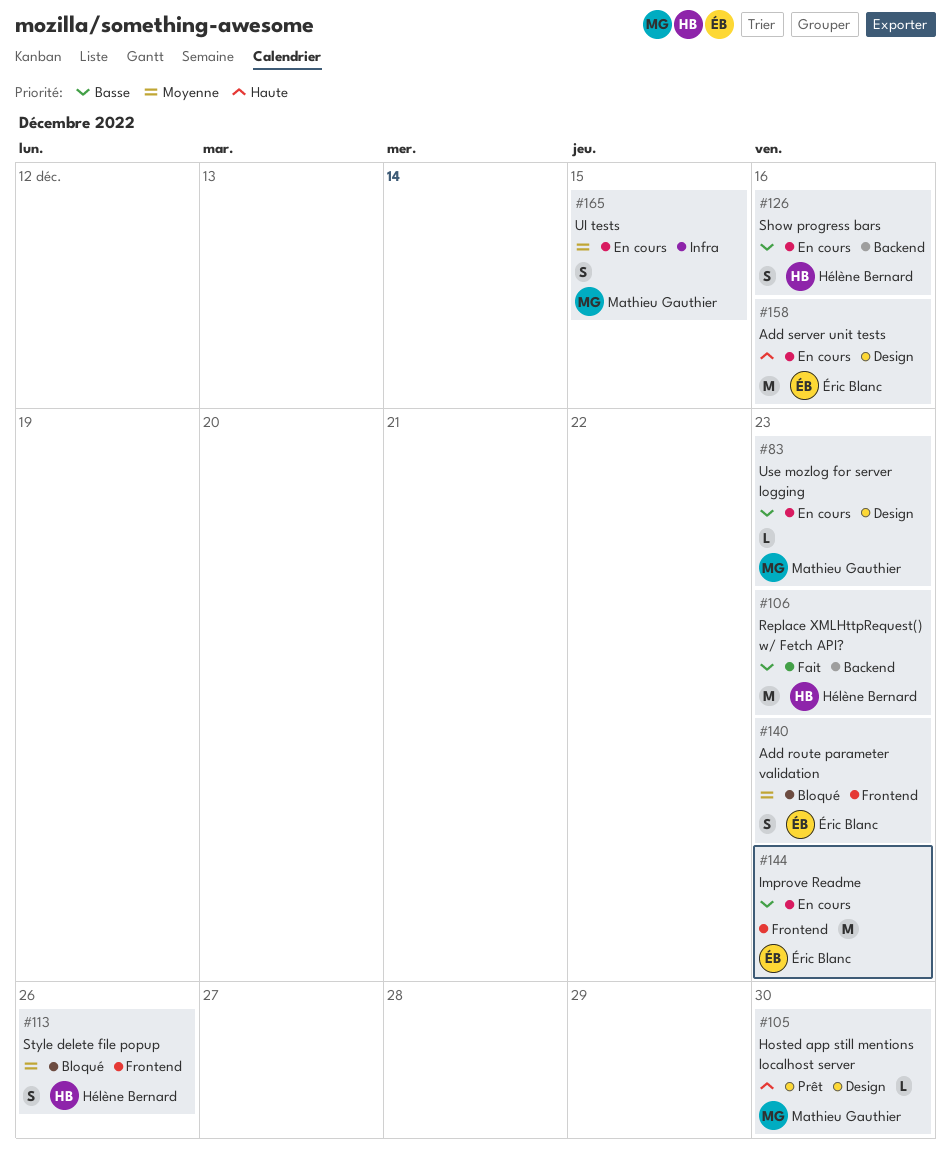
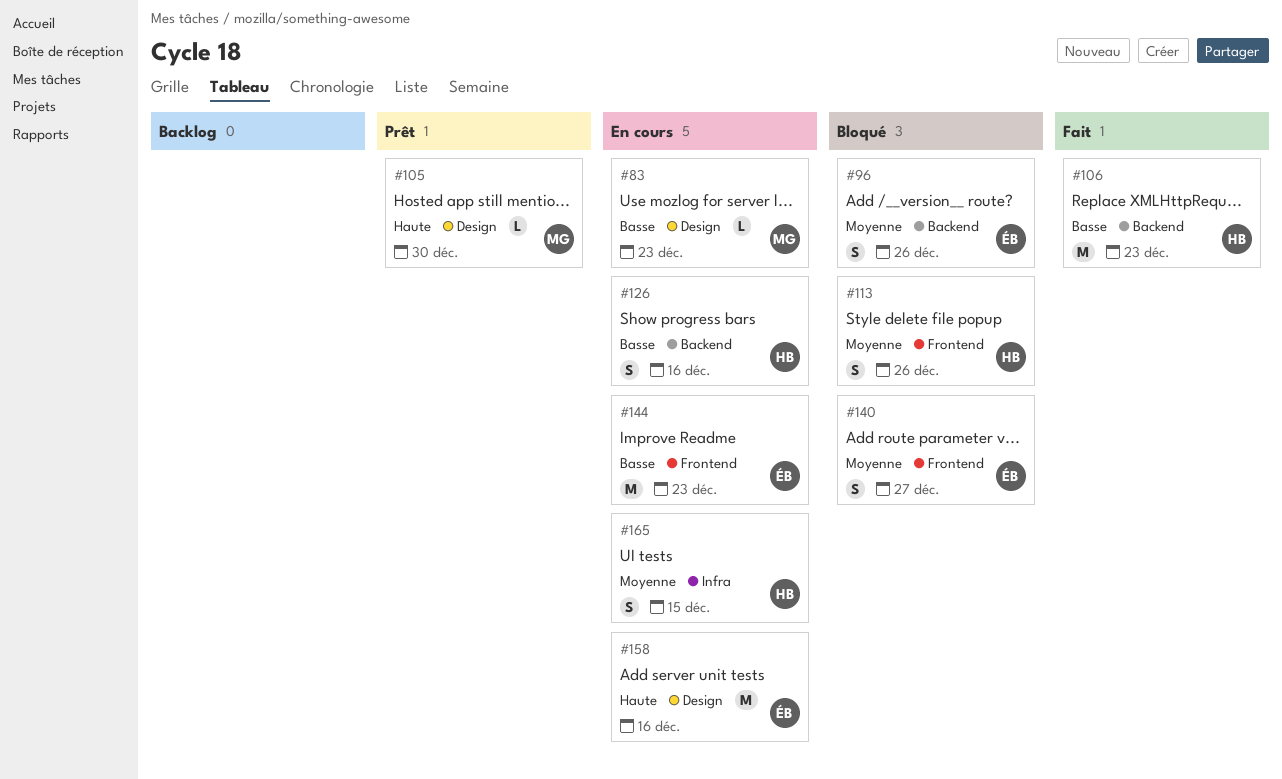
#96: none -> present
#140, due: Dec 23 -> Dec 27
#165, owner: Mathieu Gauthier -> Hélène Bernard

